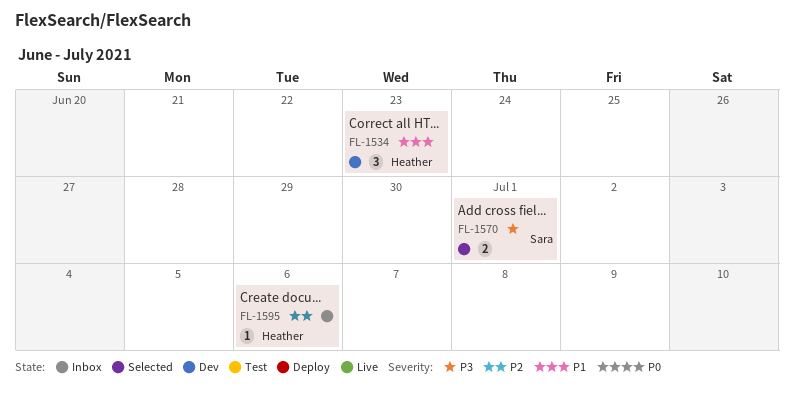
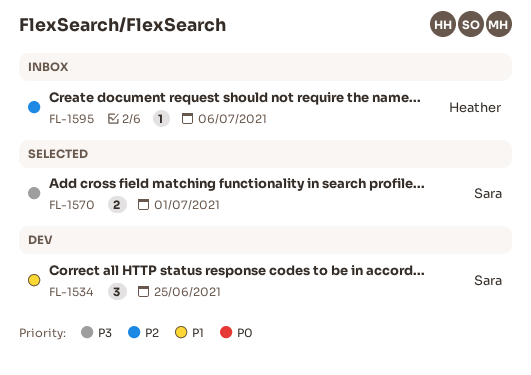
FL-1534, owner: Heather -> Sara
FL-1534, due: Jun 23 -> Jun 25

